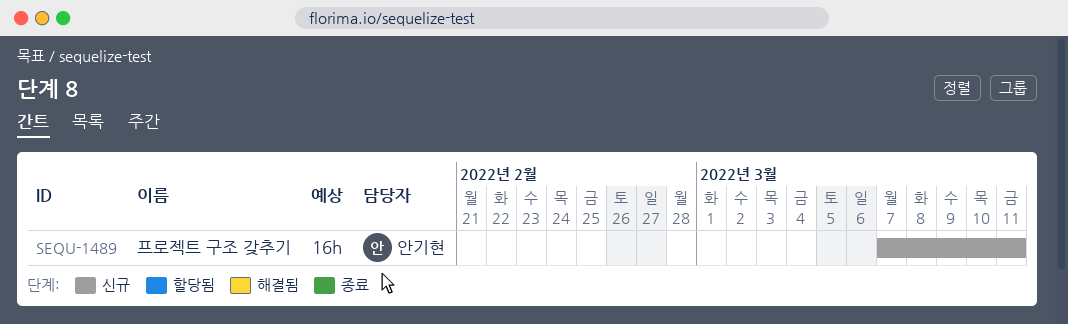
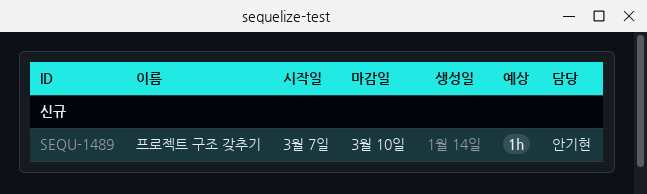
SEQU-1489, estimate: 16h -> 1h
SEQU-1489, due: Mar 11 -> Mar 10

